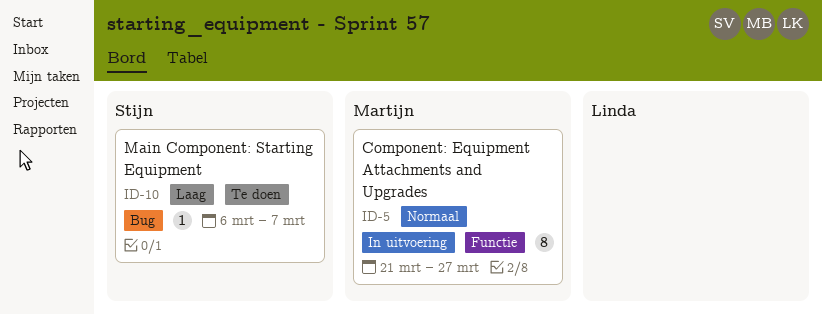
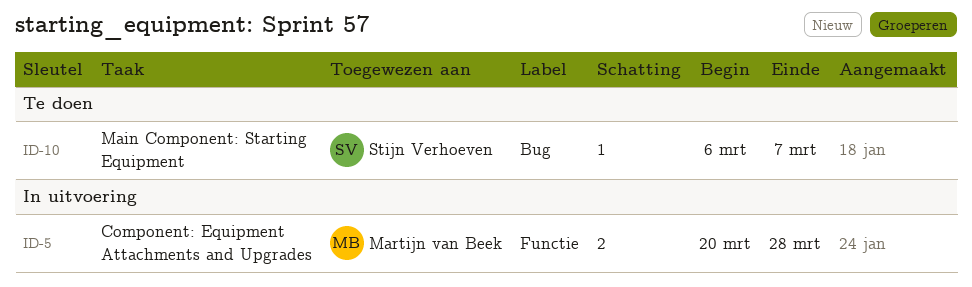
ID-5, estimate: 8 -> 2
ID-5, start: Mar 21 -> Mar 20
ID-5, due: Mar 27 -> Mar 28

